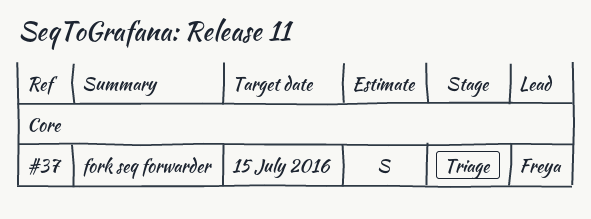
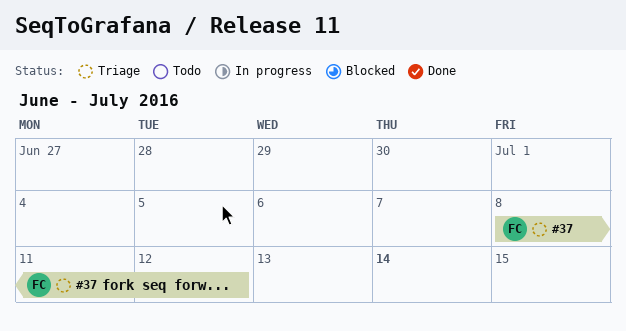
#37, due: Jul 15 -> Jul 12

